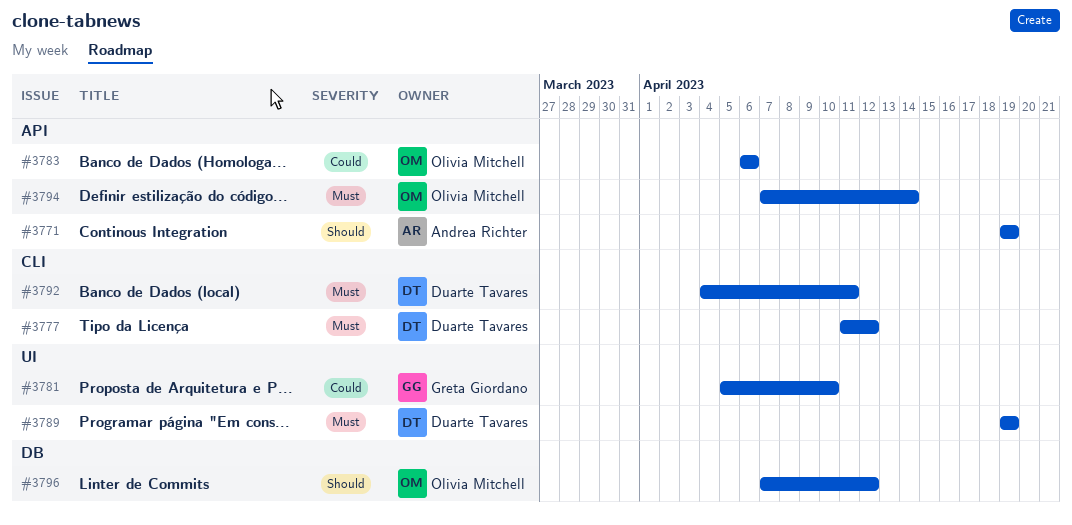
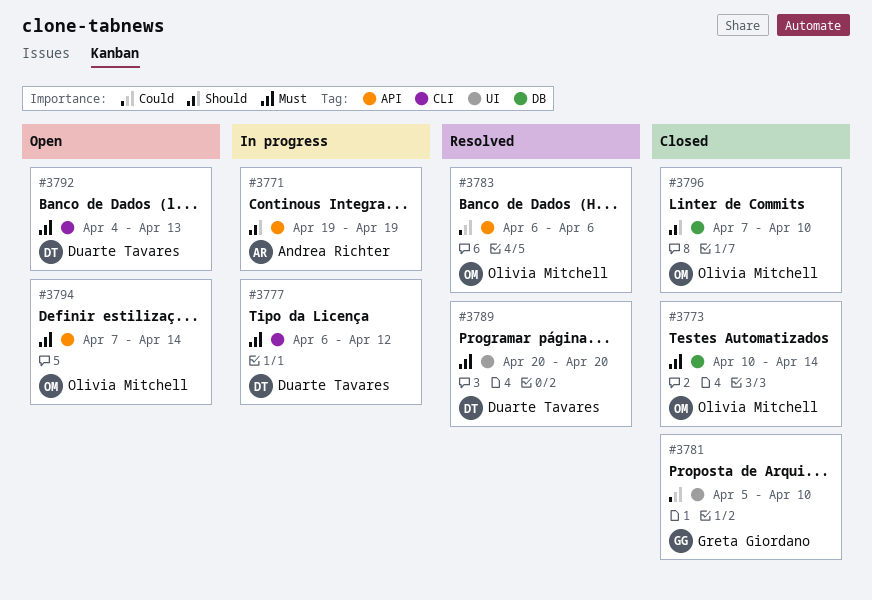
#3773: none -> present
#3777, start: Apr 11 -> Apr 6
#3789, start: Apr 19 -> Apr 20
#3789, due: Apr 19 -> Apr 20
#3792, due: Apr 11 -> Apr 13
#3796, due: Apr 12 -> Apr 10

